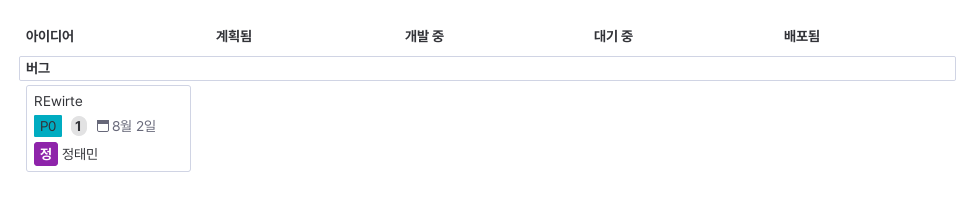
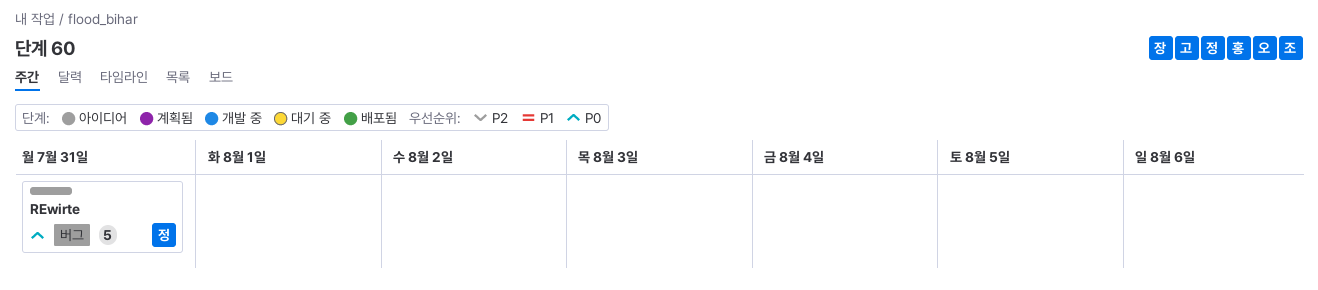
REwirte, estimate: 1 -> 5
REwirte, due: Aug 2 -> Jul 31

